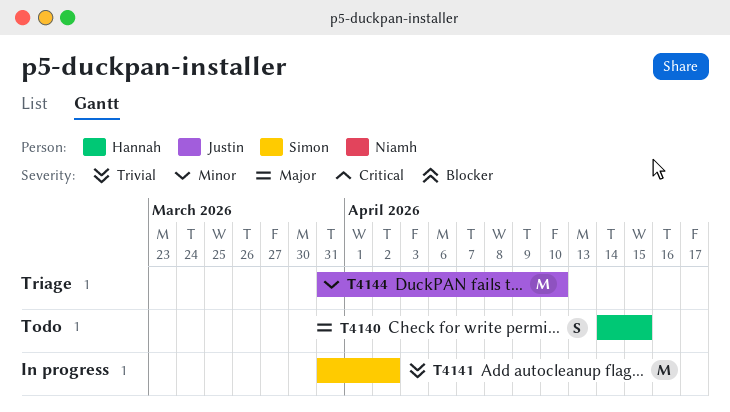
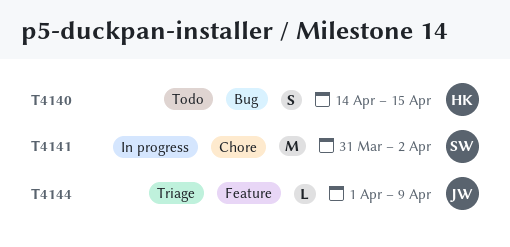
T4144, estimate: M -> L
T4144, start: Mar 31 -> Apr 1
T4144, due: Apr 10 -> Apr 9

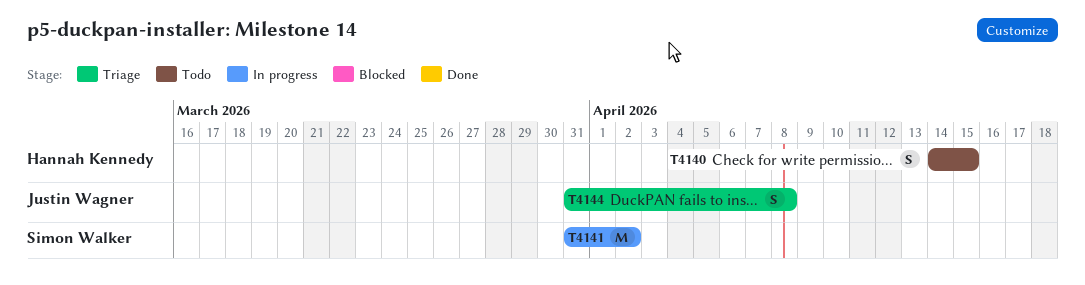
T4144, estimate: L -> S
T4144, start: Apr 1 -> Mar 31
T4144, due: Apr 9 -> Apr 8

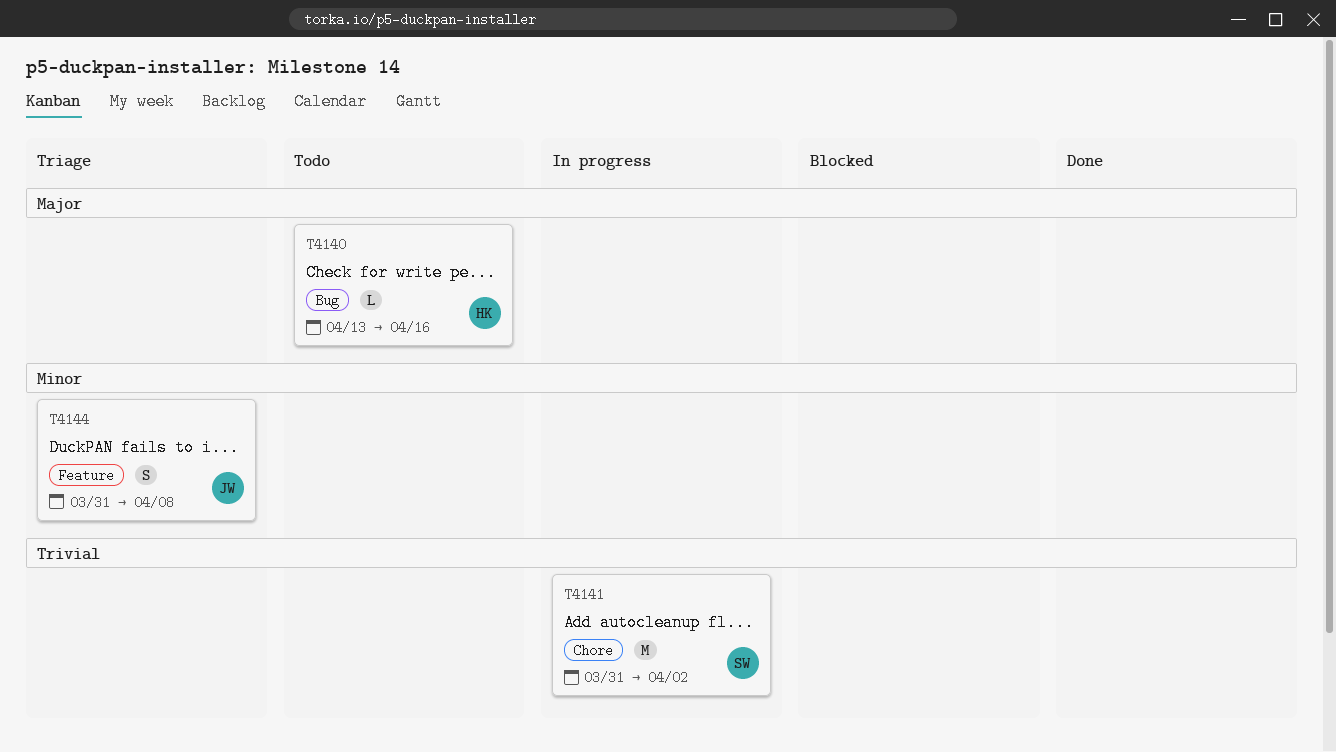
T4140, estimate: S -> L
T4140, start: Apr 14 -> Apr 13
T4140, due: Apr 15 -> Apr 16

